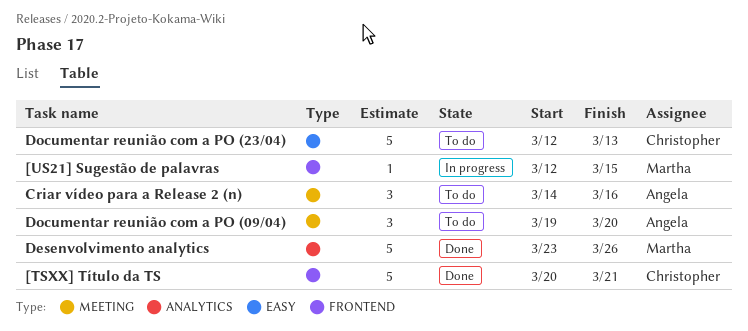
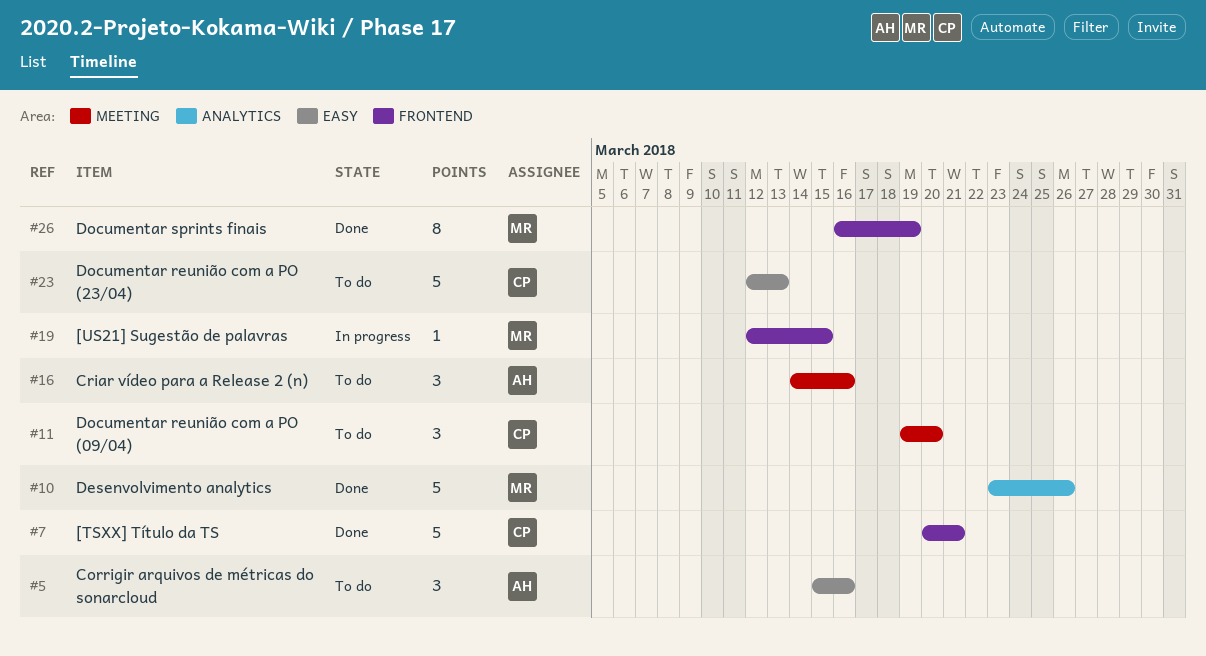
Corrigir arquivos de métricas do sonarcloud: none -> present
Documentar reunião com a PO (09/04), owner: Angela -> Christopher
Documentar sprints finais: none -> present

